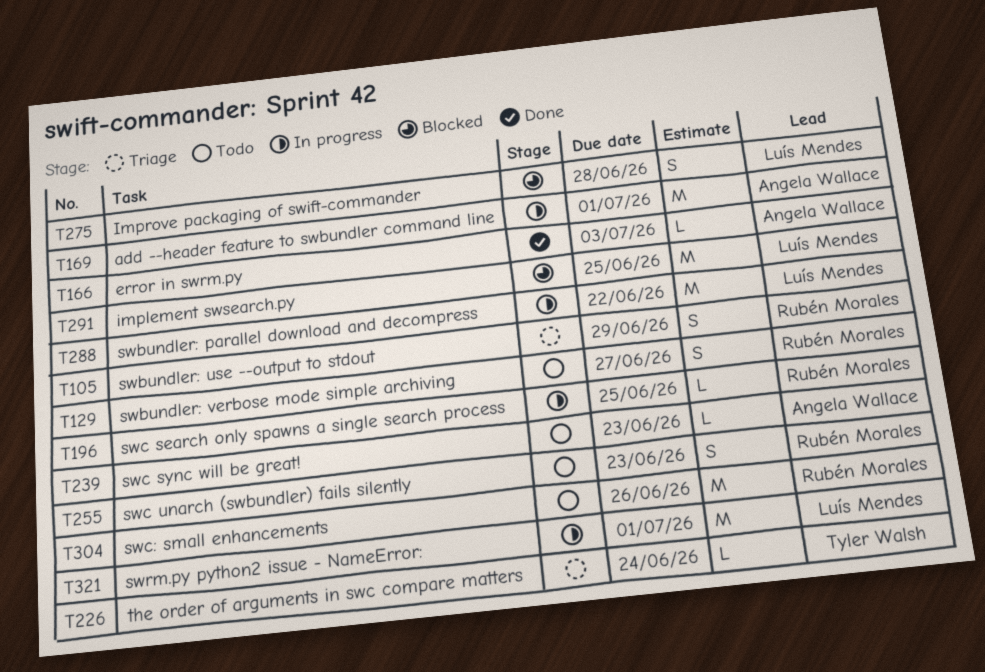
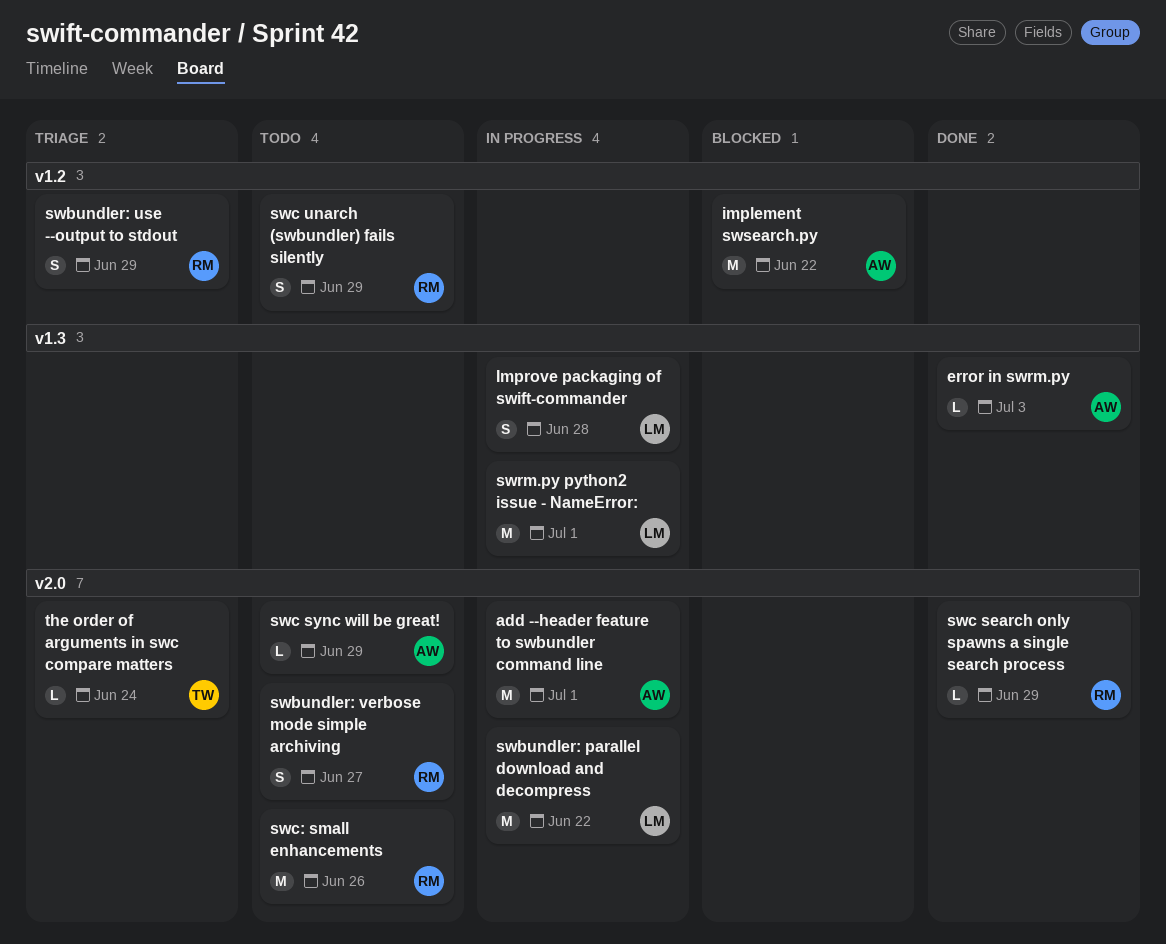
implement swsearch.py, owner: Luís Mendes -> Angela Wallace
implement swsearch.py, due: Jun 25 -> Jun 22
Improve packaging of swift-commander, status: Blocked -> In progress
swc search only spawns a single search process, status: In progress -> Done
swc search only spawns a single search process, due: Jun 25 -> Jun 29
swc sync will be great!, due: Jun 23 -> Jun 29
swc unarch (swbundler) fails silently, due: Jun 23 -> Jun 29

